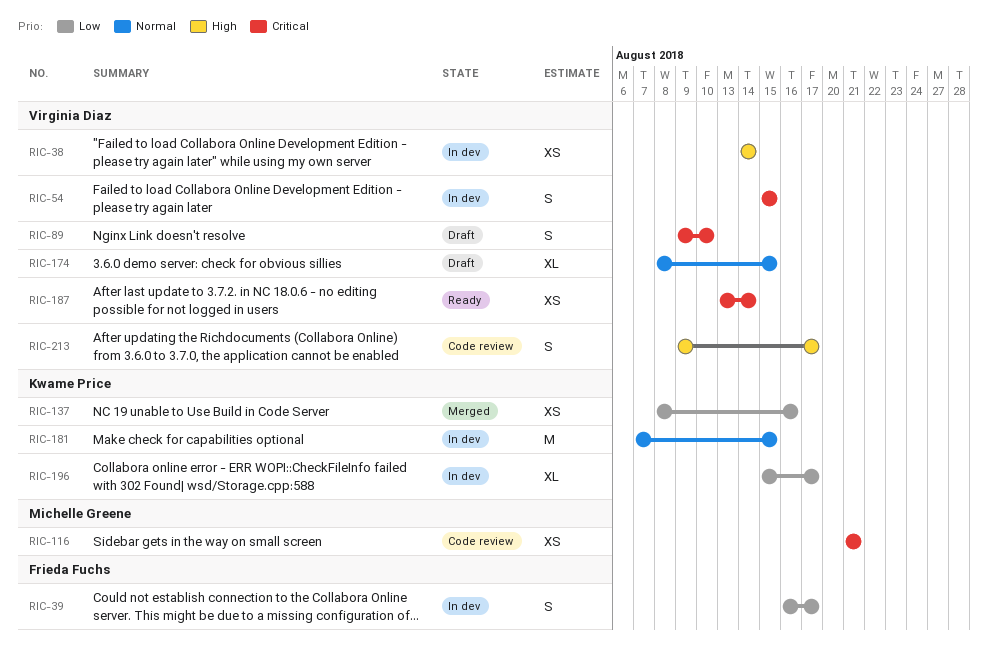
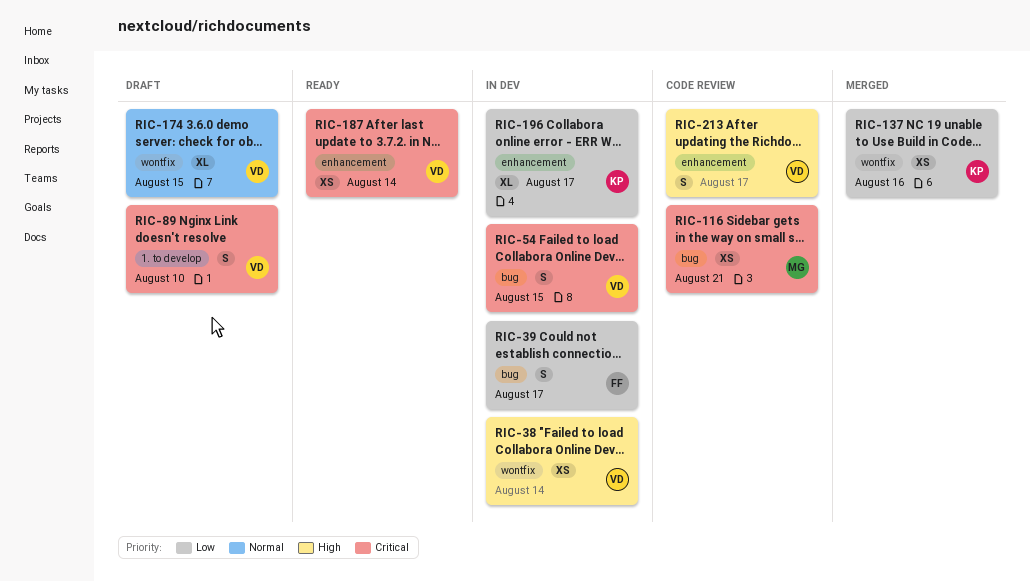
RIC-181: present -> none

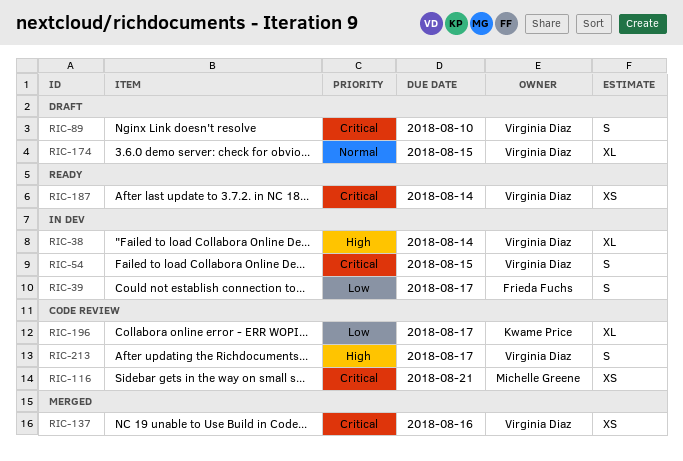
RIC-38, estimate: XS -> XL
RIC-137, owner: Kwame Price -> Virginia Diaz
RIC-137, priority: Low -> Critical
RIC-196, status: In dev -> Code review

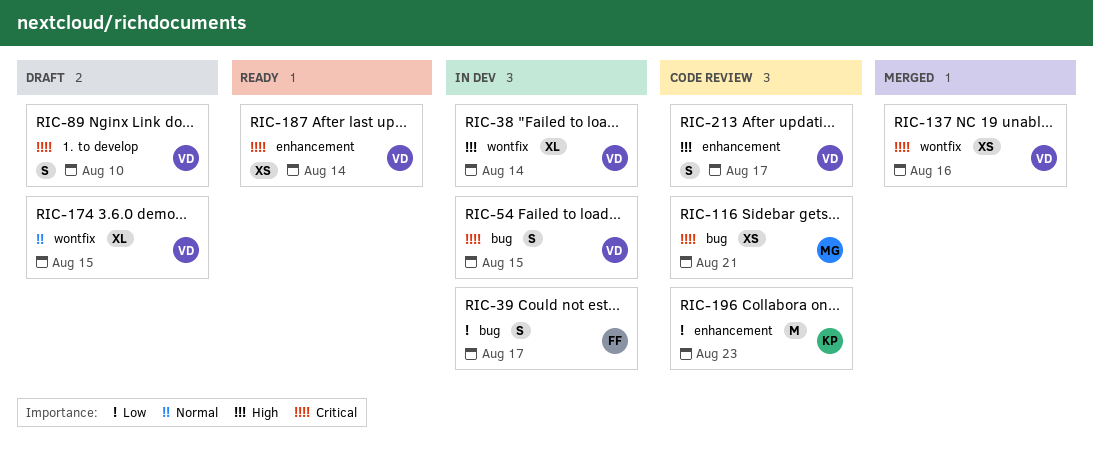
RIC-196, estimate: XL -> M
RIC-196, due: Aug 17 -> Aug 23

